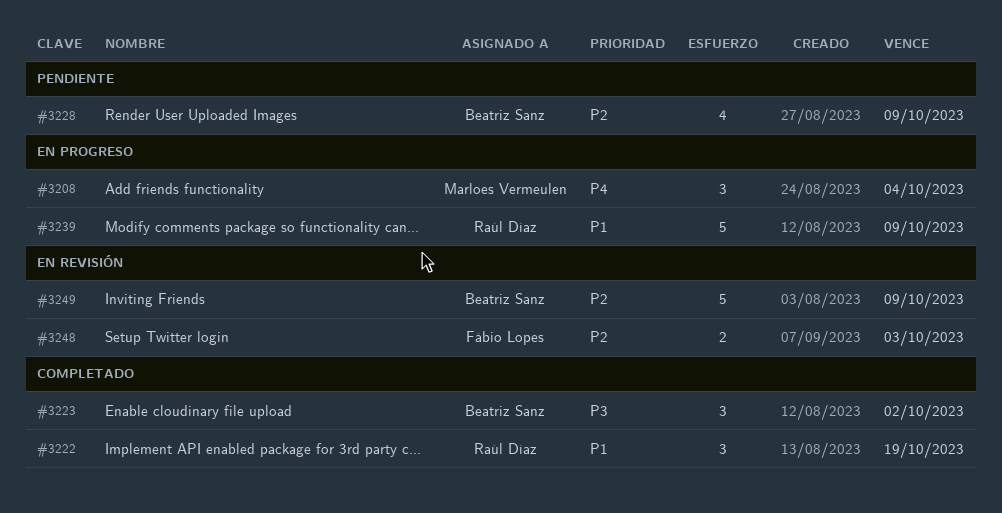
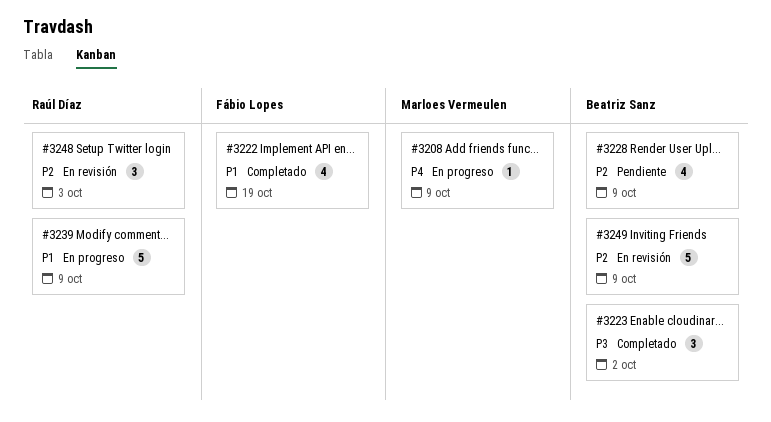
#3208, estimate: 3 -> 1
#3208, due: Oct 4 -> Oct 9
#3222, owner: Raúl Díaz -> Fábio Lopes
#3222, estimate: 3 -> 4
#3248, owner: Fábio Lopes -> Raúl Díaz
#3248, estimate: 2 -> 3

